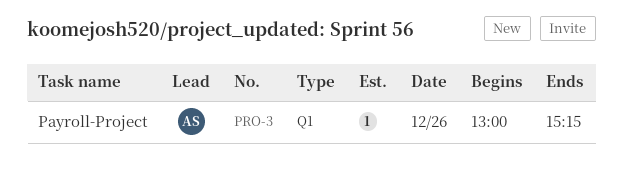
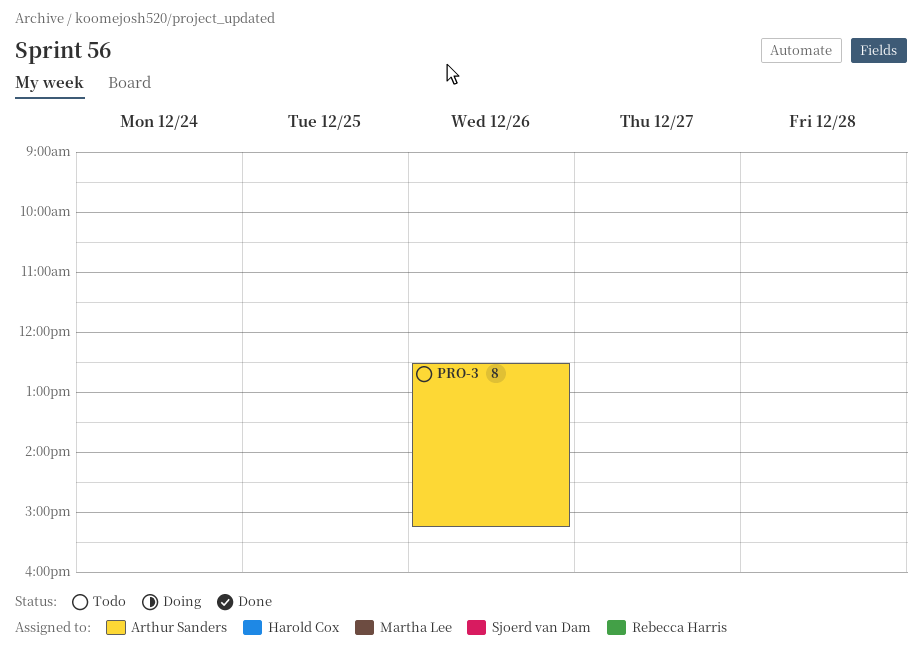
PRO-3, estimate: 1 -> 8
PRO-3, begins: 13:00 -> 12:30

